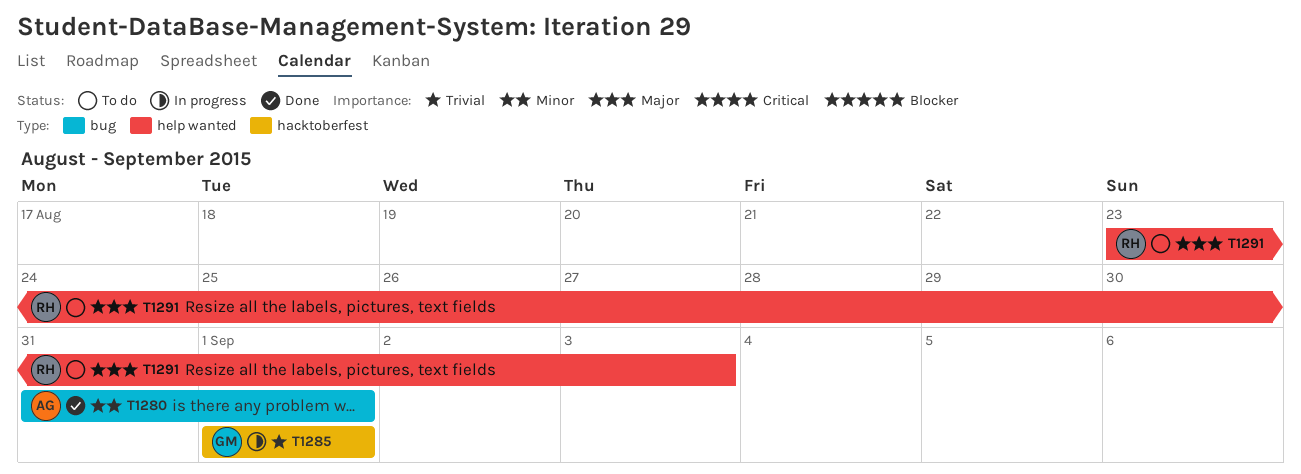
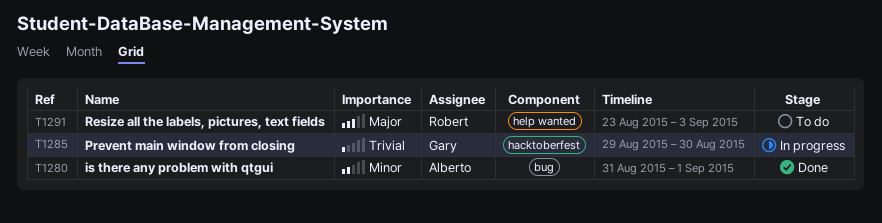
T1285, start: Sep 1 -> Aug 29
T1285, due: Sep 1 -> Aug 30

